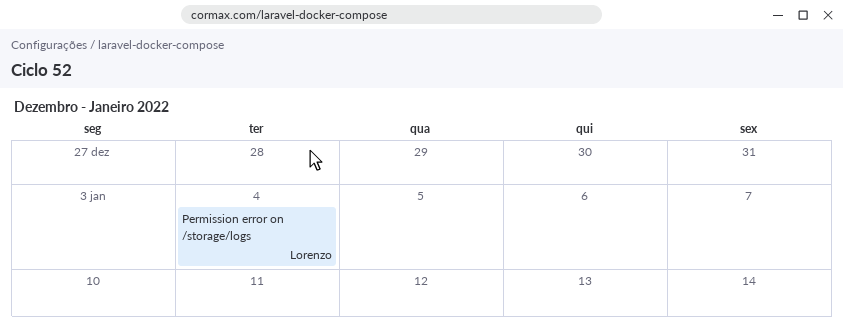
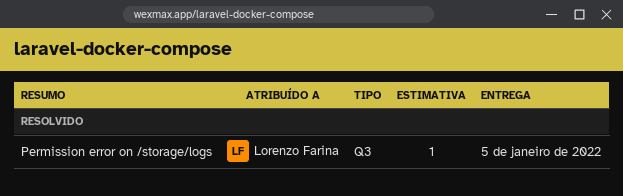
Permission error on /storage/logs, due: Jan 4 -> Jan 5

